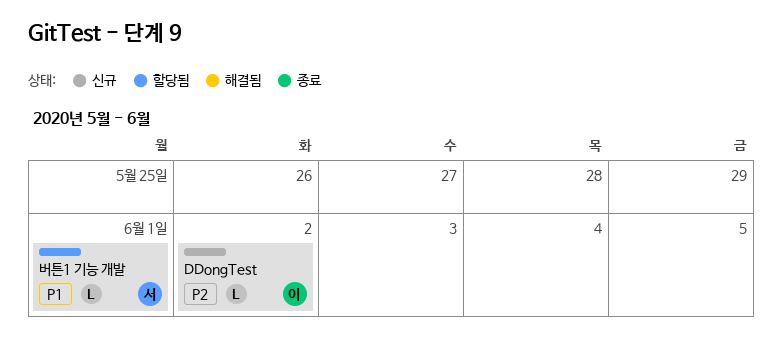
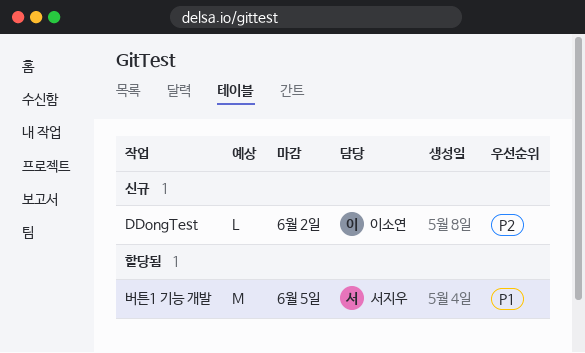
버튼1 기능 개발, estimate: L -> M
버튼1 기능 개발, due: Jun 1 -> Jun 5

